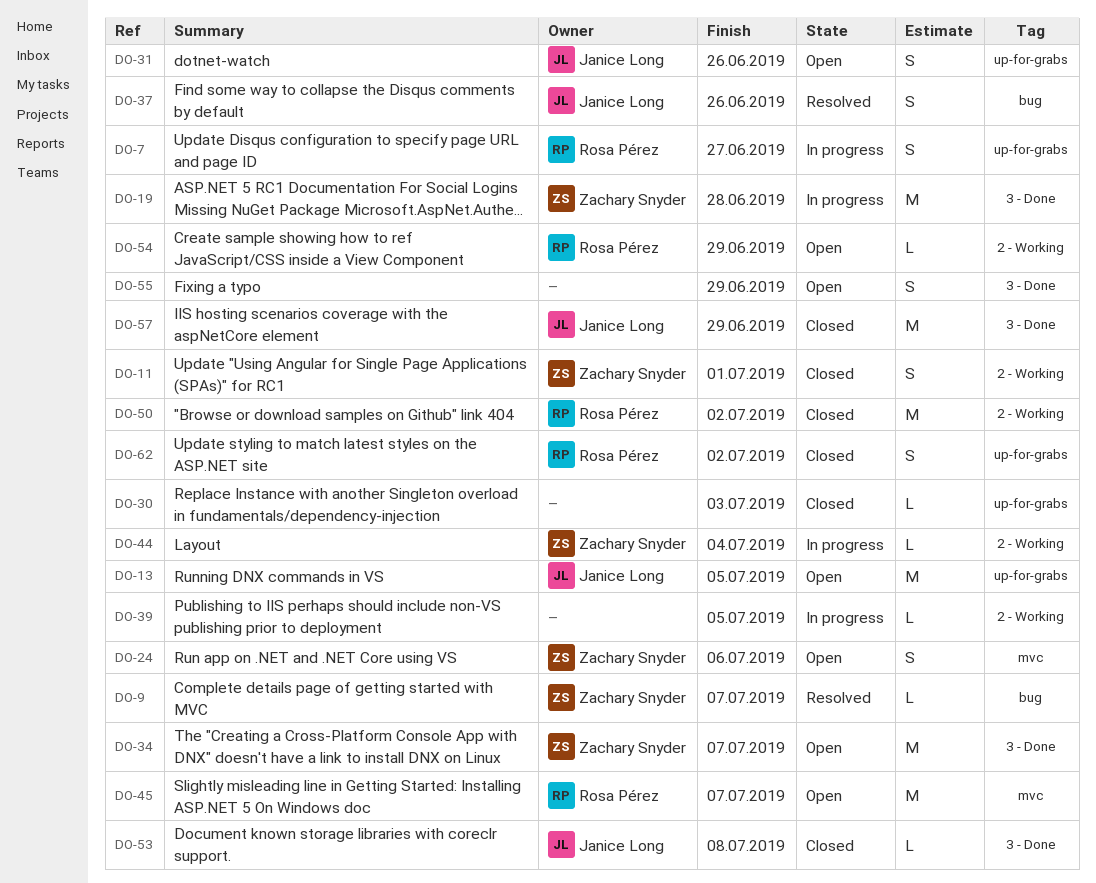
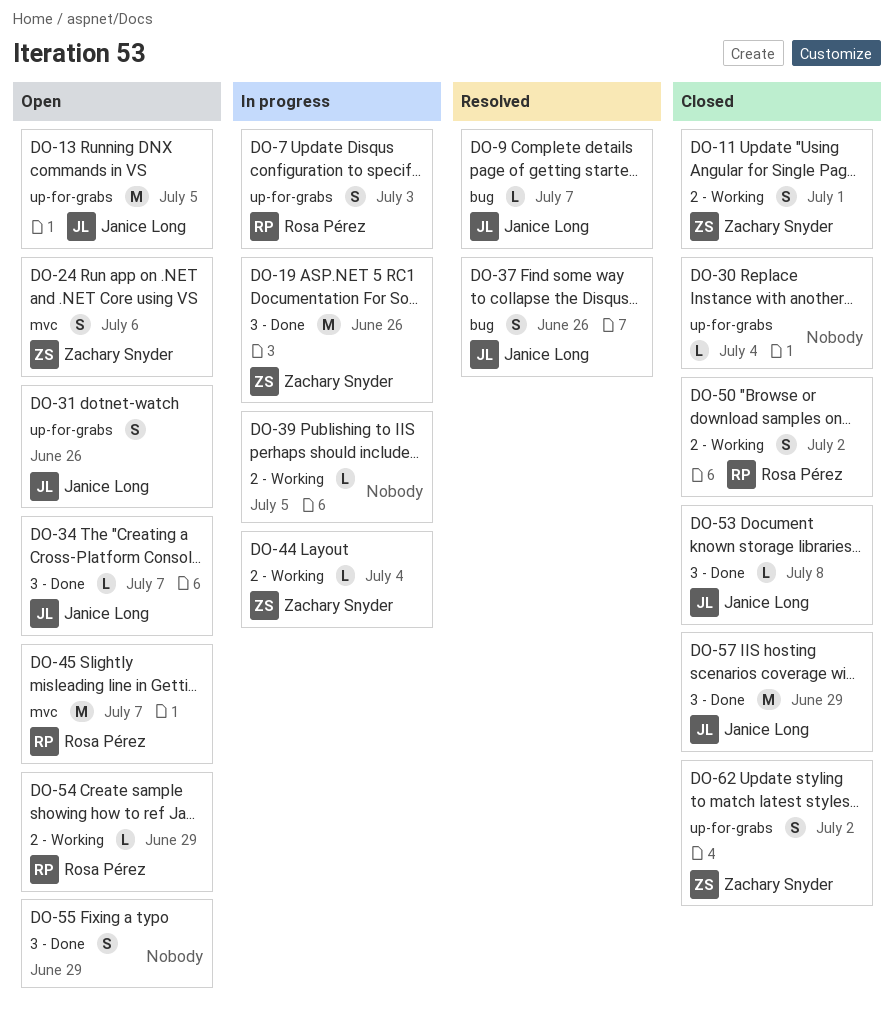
DO-7, due: Jun 27 -> Jul 3
DO-9, owner: Zachary Snyder -> Janice Long
DO-19, due: Jun 28 -> Jun 26
DO-30, due: Jul 3 -> Jul 4
DO-34, owner: Zachary Snyder -> Janice Long
DO-34, estimate: M -> L
DO-50, estimate: M -> S
DO-62, owner: Rosa Pérez -> Zachary Snyder

